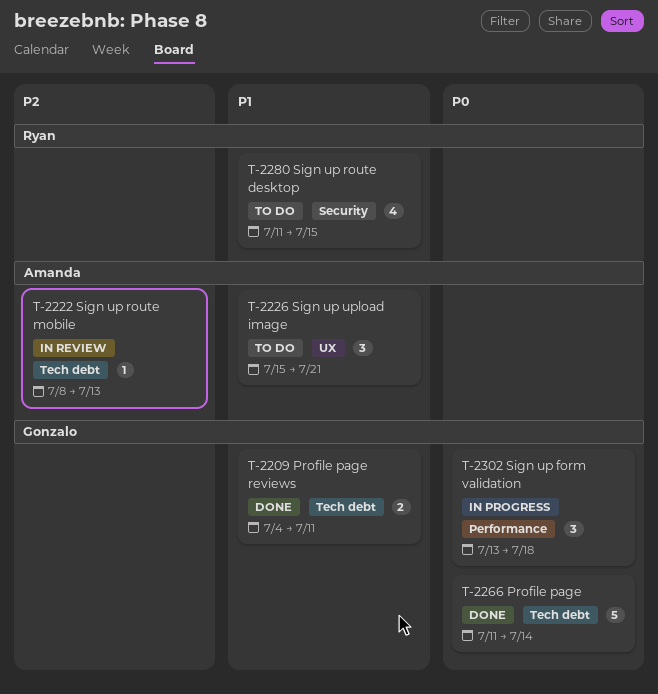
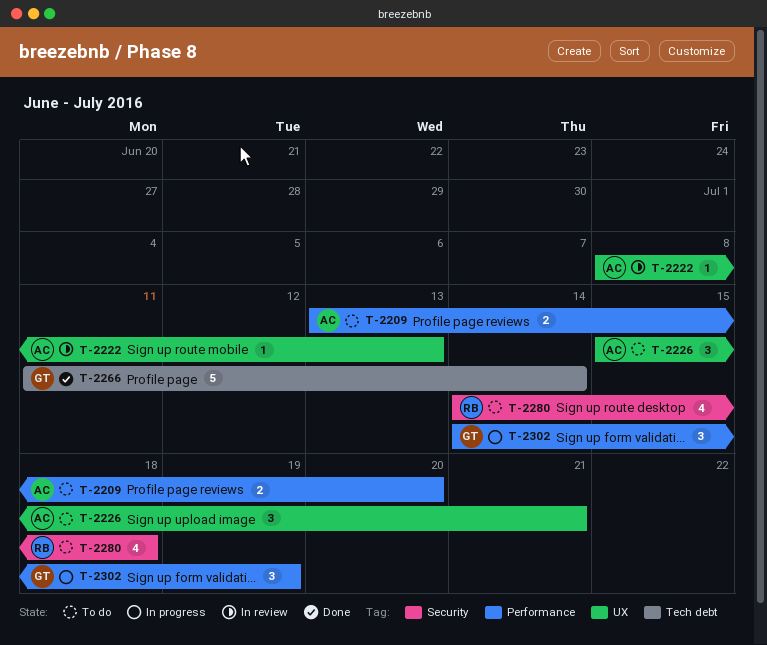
T-2209, status: Done -> To do
T-2209, owner: Gonzalo -> Amanda
T-2209, label: Tech debt -> Performance
T-2209, start: Jul 4 -> Jul 13
T-2209, due: Jul 11 -> Jul 20
T-2222, label: Tech debt -> UX
T-2280, start: Jul 11 -> Jul 14
T-2280, due: Jul 15 -> Jul 18
T-2302, start: Jul 13 -> Jul 14
T-2302, due: Jul 18 -> Jul 19

